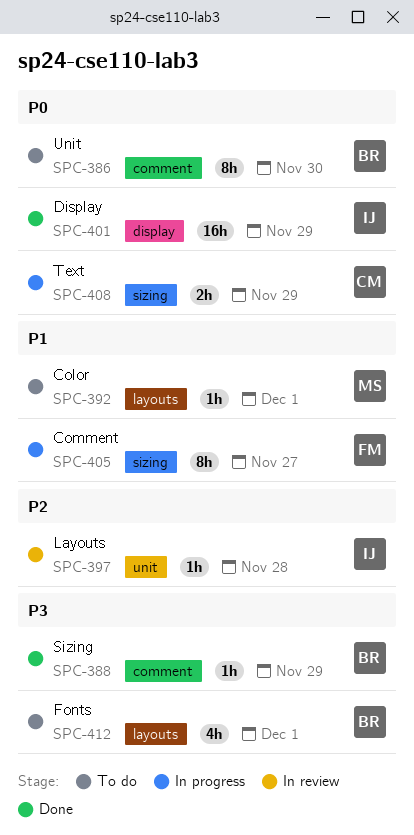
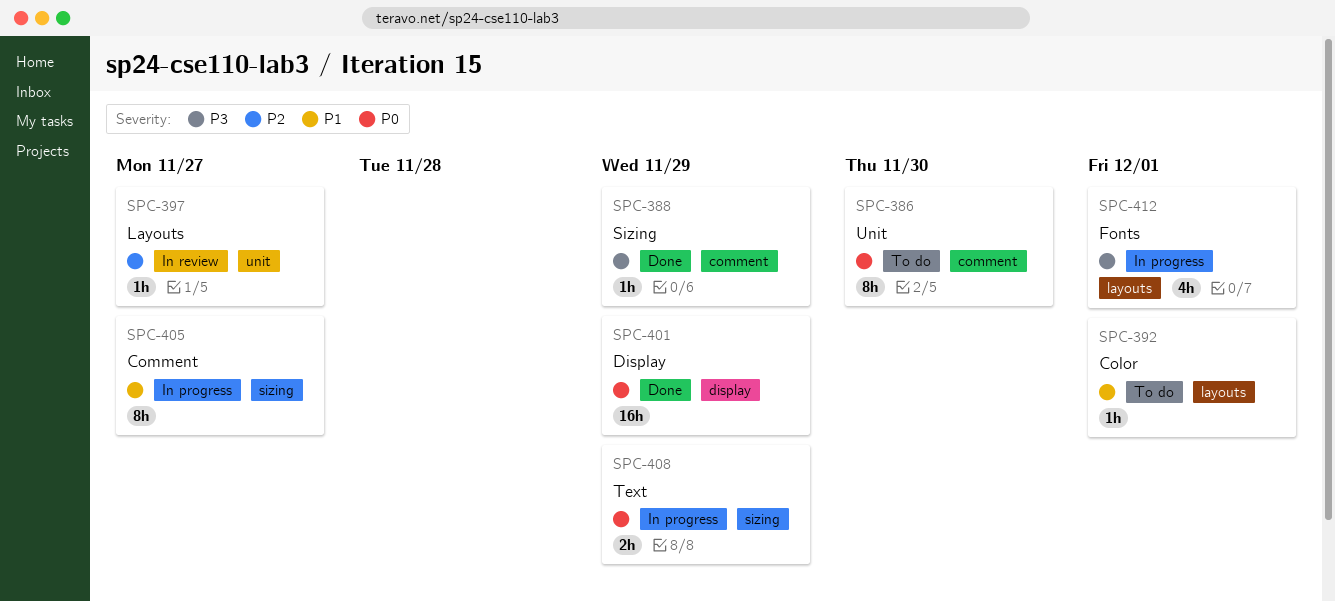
SPC-397, due: Nov 28 -> Nov 27
SPC-412, status: To do -> In progress

